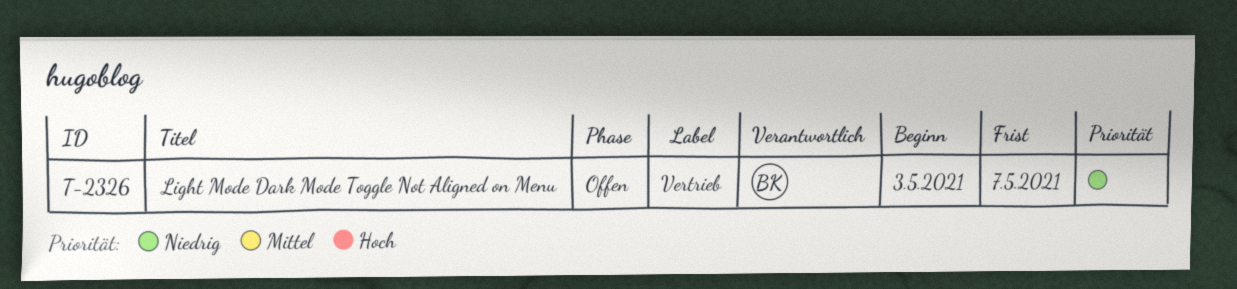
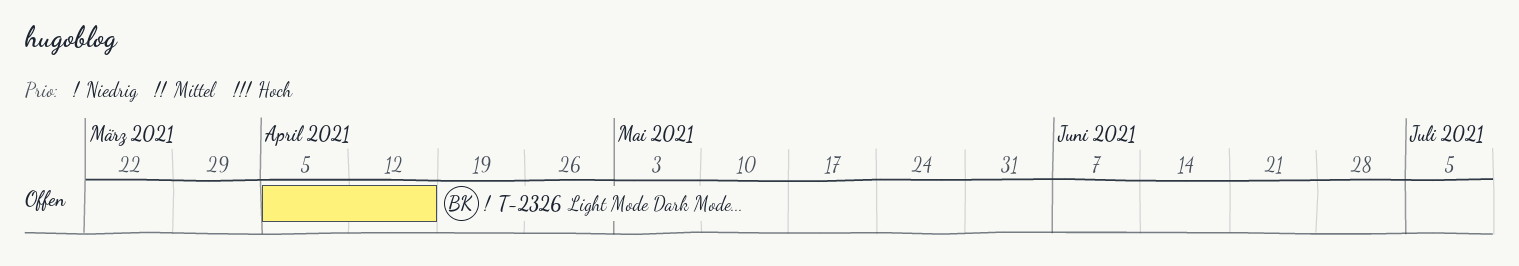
T-2326, start: May 3 -> Apr 5
T-2326, due: May 7 -> Apr 16

